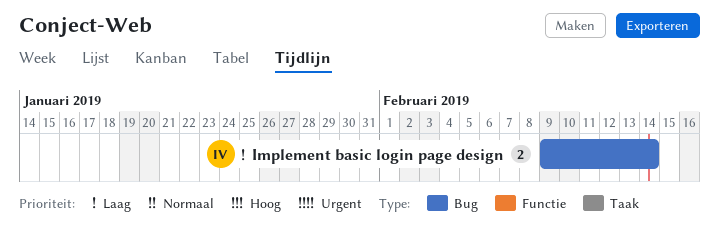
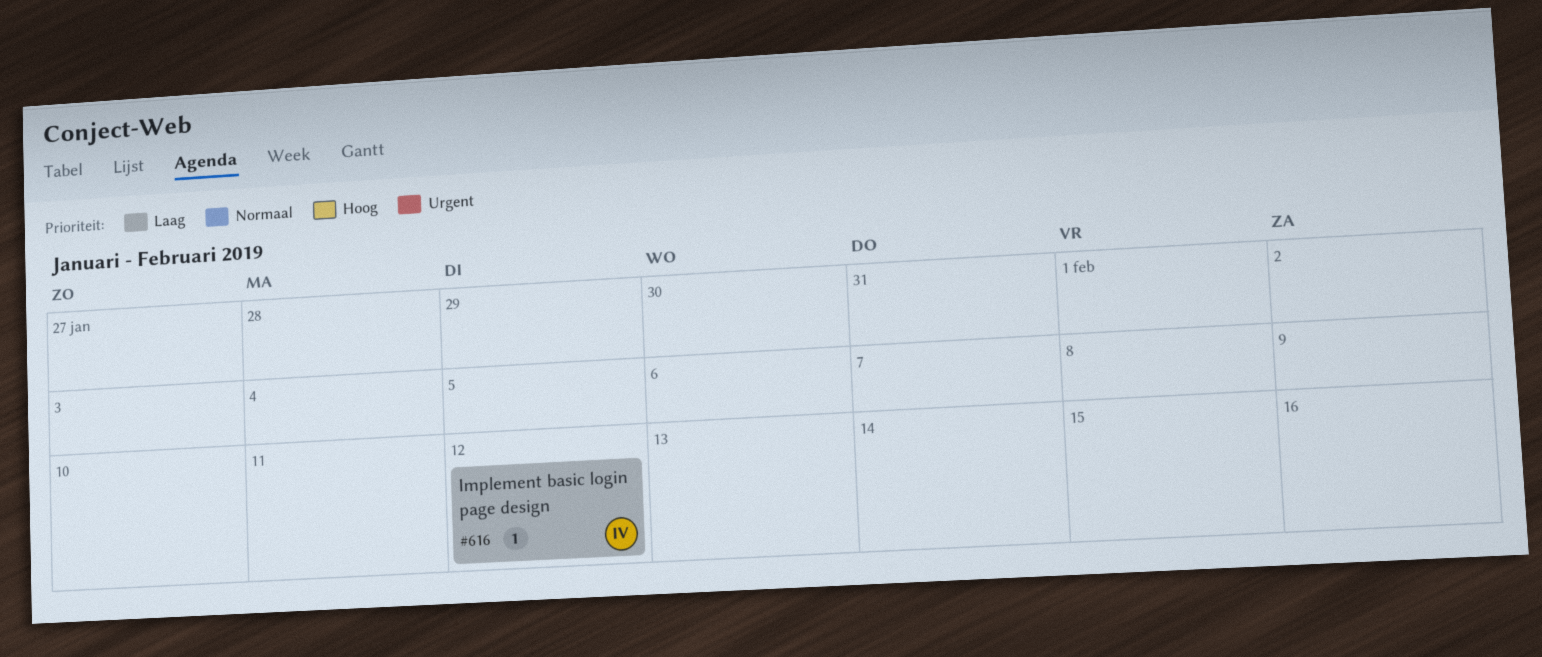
Implement basic login page design, estimate: 2 -> 1
Implement basic login page design, due: Feb 14 -> Feb 12

